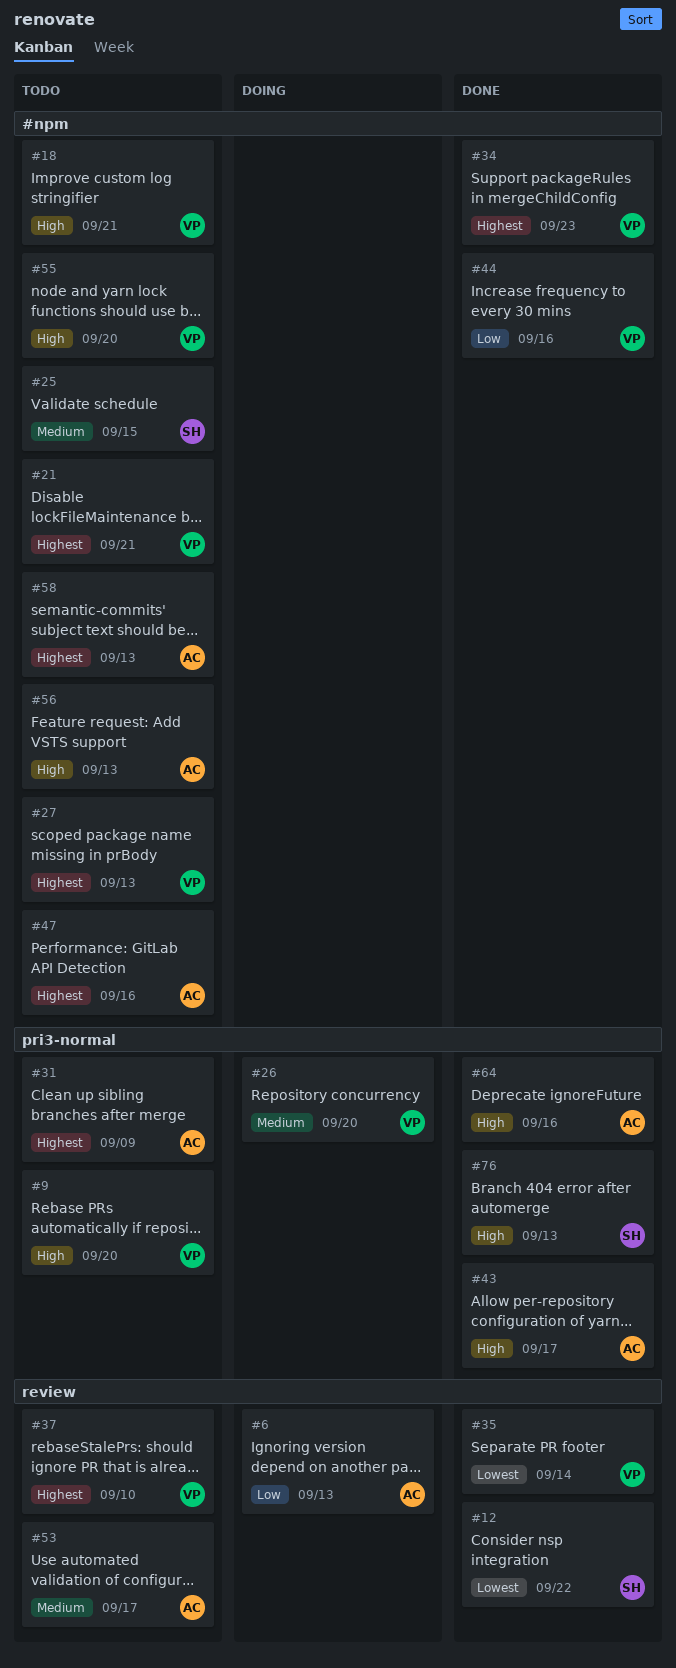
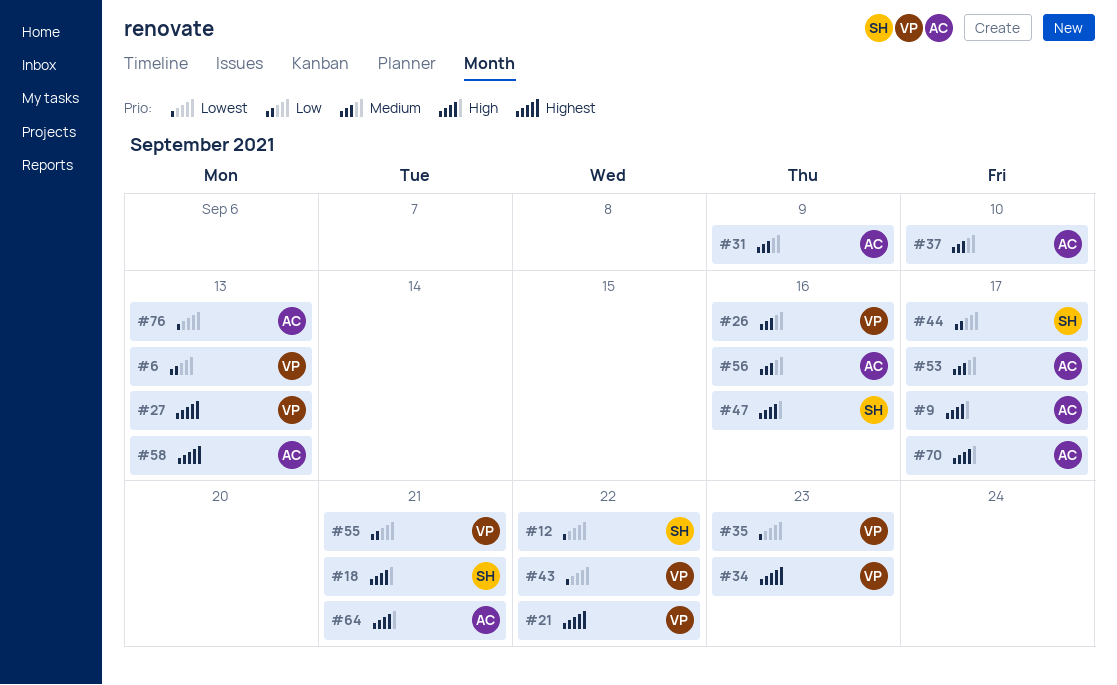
#6, owner: AC -> VP
#9, owner: VP -> AC
#9, due: Sep 20 -> Sep 17
#18, owner: VP -> SH
#21, due: Sep 21 -> Sep 22
#25: present -> none
#26, due: Sep 20 -> Sep 16
#31, priority: Highest -> Medium
#35, due: Sep 14 -> Sep 23
#37, owner: VP -> AC
#37, priority: Highest -> Medium
#43, owner: AC -> VP
#43, priority: High -> Lowest
#43, due: Sep 17 -> Sep 22
#44, owner: VP -> SH
#44, due: Sep 16 -> Sep 17
#47, owner: AC -> SH
#47, priority: Highest -> High
#55, priority: High -> Low
#55, due: Sep 20 -> Sep 21
#56, priority: High -> Medium
#56, due: Sep 13 -> Sep 16
#64, due: Sep 16 -> Sep 21
#70: none -> present
#76, owner: SH -> AC
#76, priority: High -> Lowest

